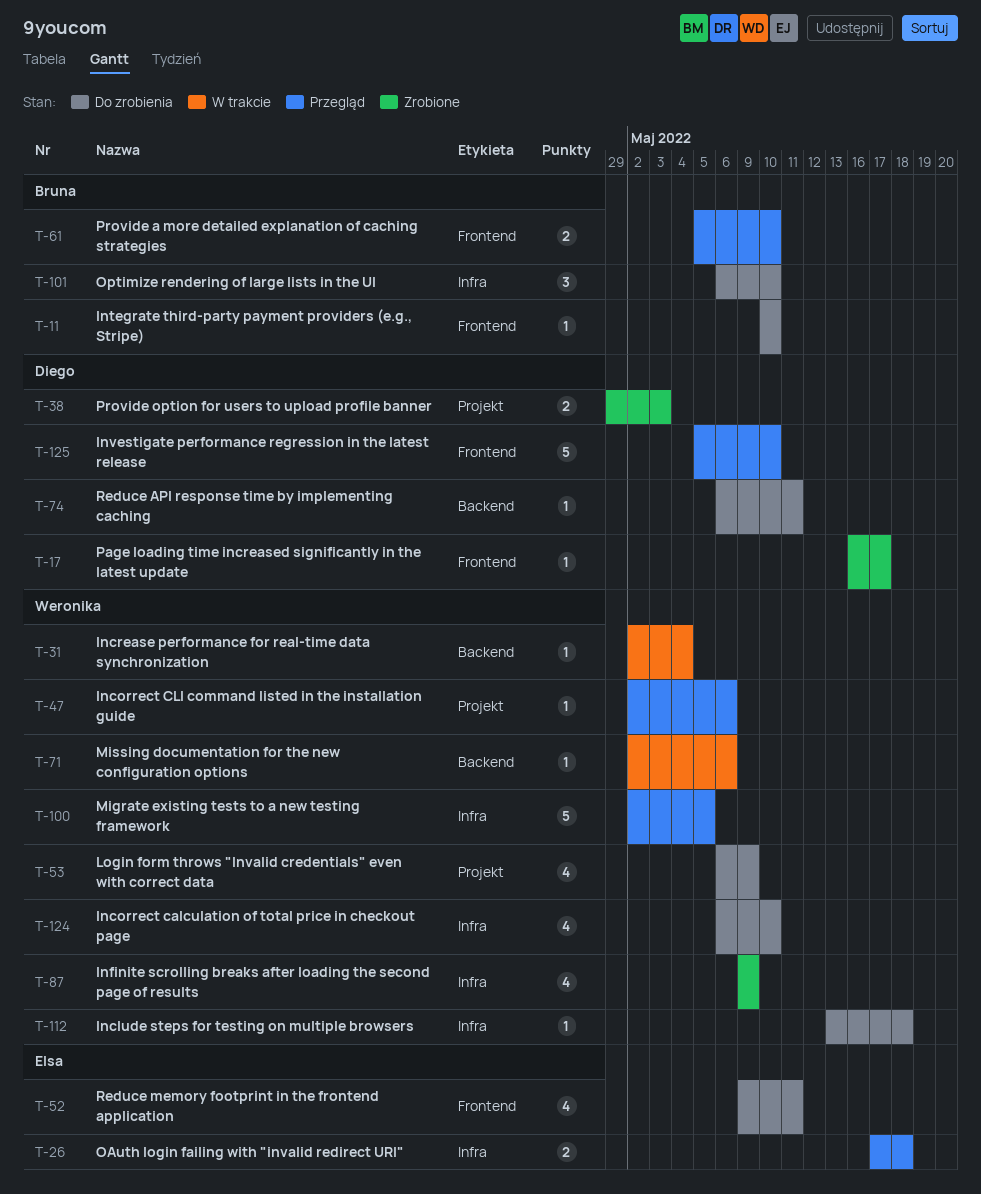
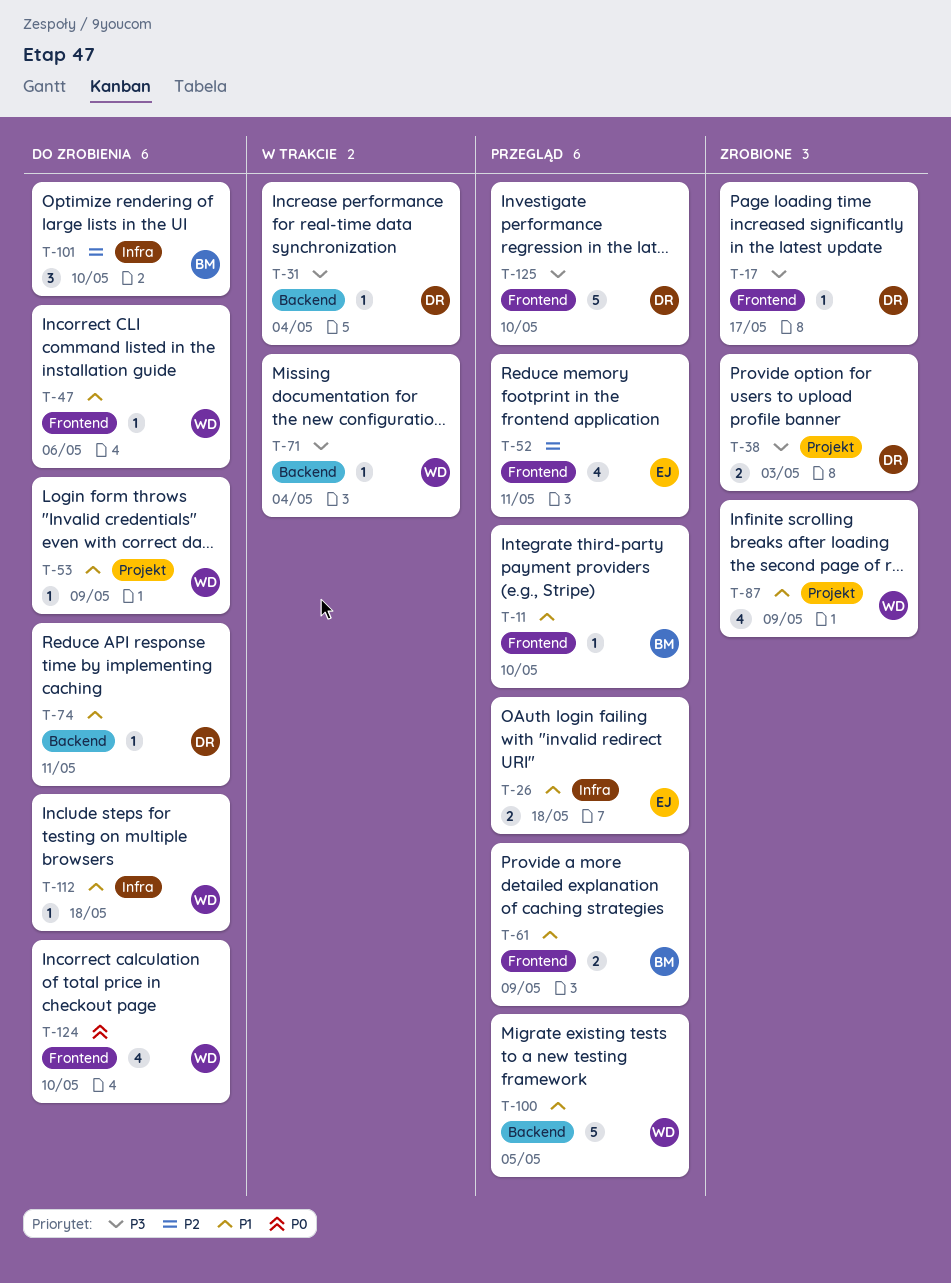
T-11, status: Do zrobienia -> Przegląd
T-31, owner: Weronika -> Diego
T-47, status: Przegląd -> Do zrobienia
T-47, label: Projekt -> Frontend
T-52, status: Do zrobienia -> Przegląd
T-53, estimate: 4 -> 1
T-61, due: May 10 -> May 9
T-71, due: May 6 -> May 4
T-87, label: Infra -> Projekt
T-100, label: Infra -> Backend
T-124, label: Infra -> Frontend

